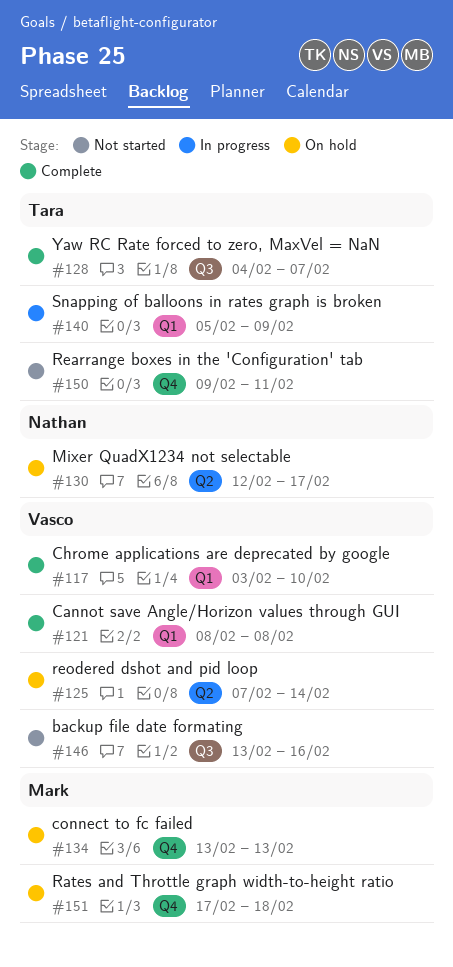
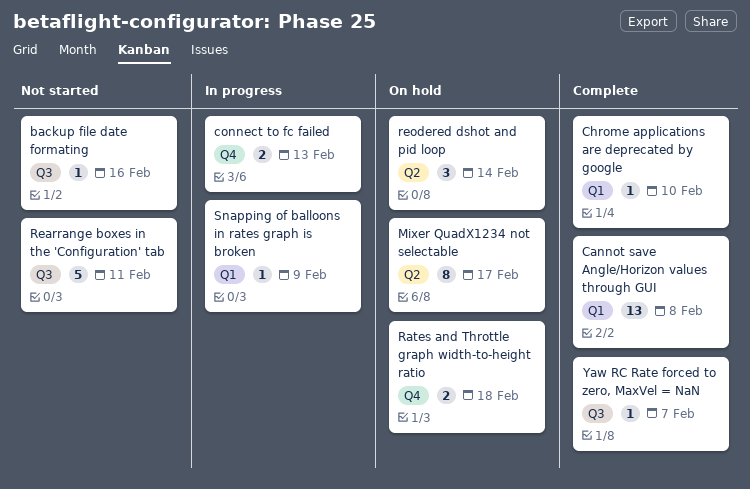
connect to fc failed, status: On hold -> In progress
Rearrange boxes in the 'Configuration' tab, label: Q4 -> Q3

